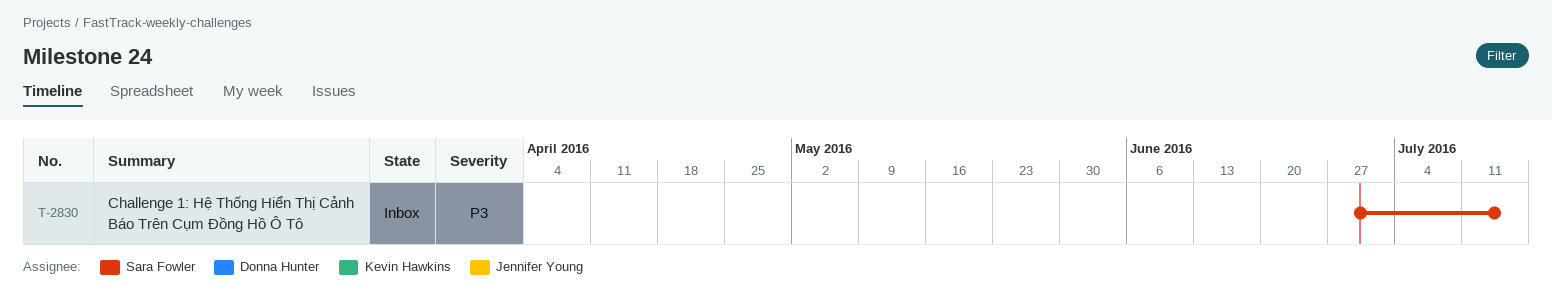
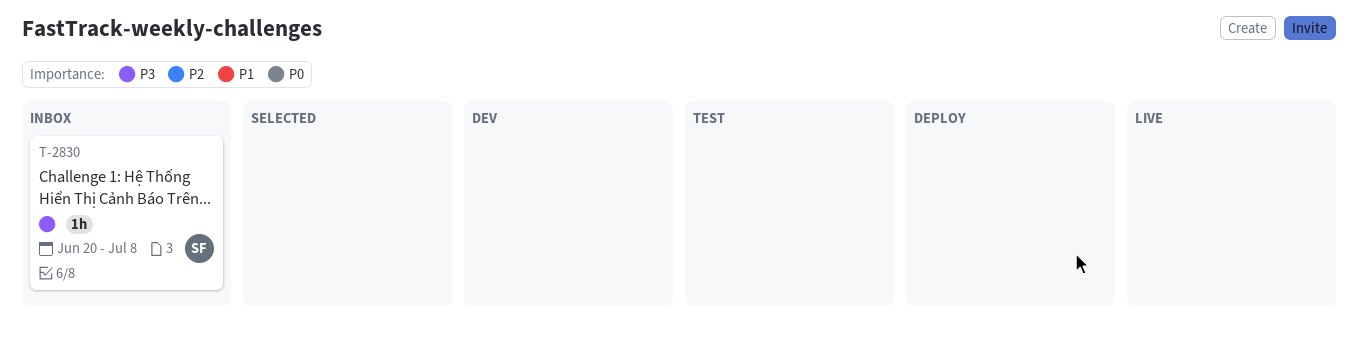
T-2830, start: Jun 27 -> Jun 20
T-2830, due: Jul 15 -> Jul 8

